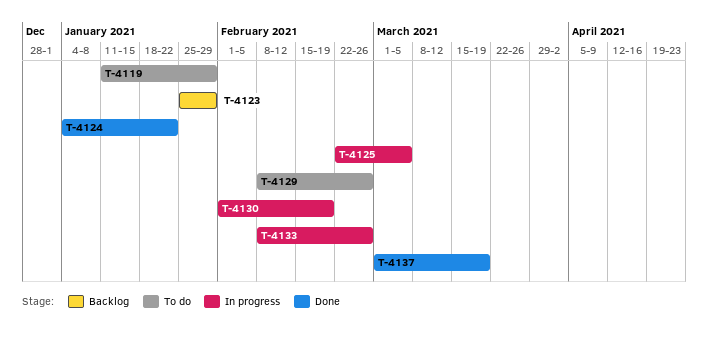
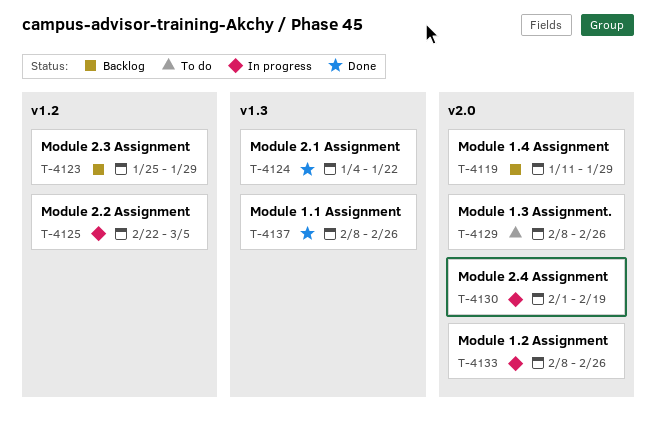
T-4119, status: To do -> Backlog
T-4137, start: Mar 1 -> Feb 8
T-4137, due: Mar 19 -> Feb 26

